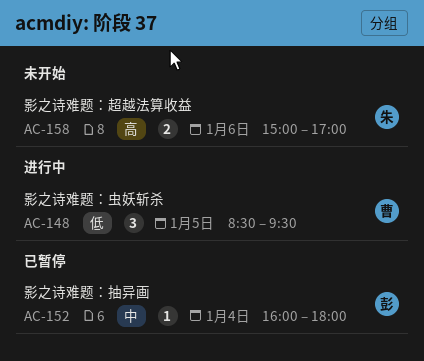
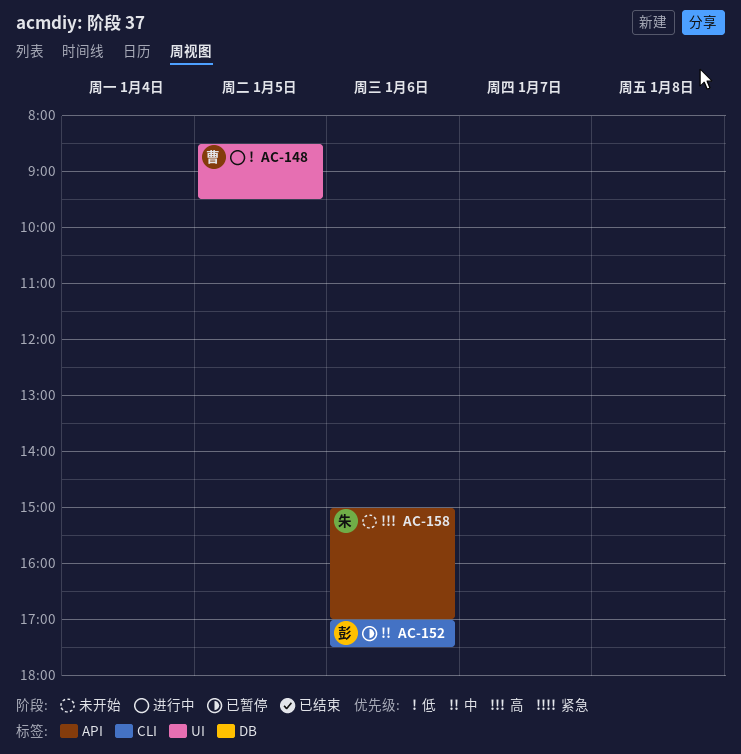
AC-152, day: Jan 4 -> Jan 6
AC-152, begins: 16:00 -> 17:00
AC-152, ends: 18:00 -> 17:30

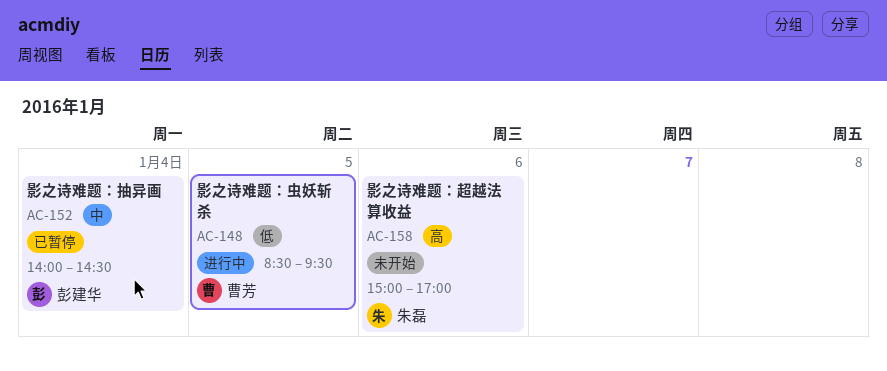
AC-152, day: Jan 6 -> Jan 4
AC-152, begins: 17:00 -> 14:00
AC-152, ends: 17:30 -> 14:30

